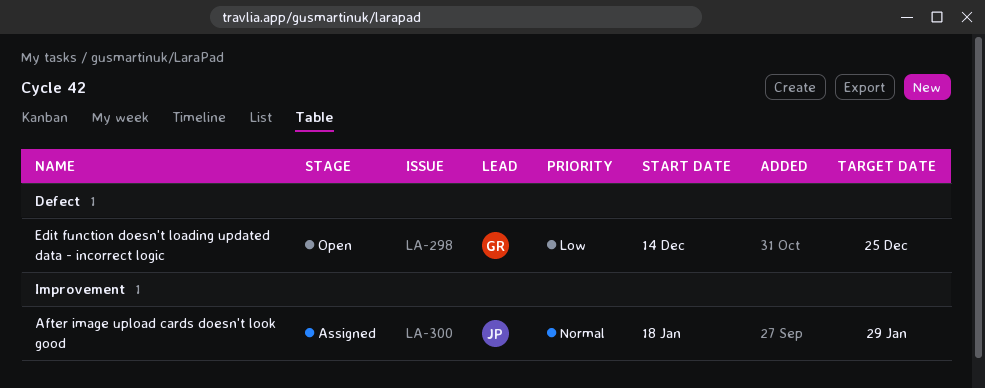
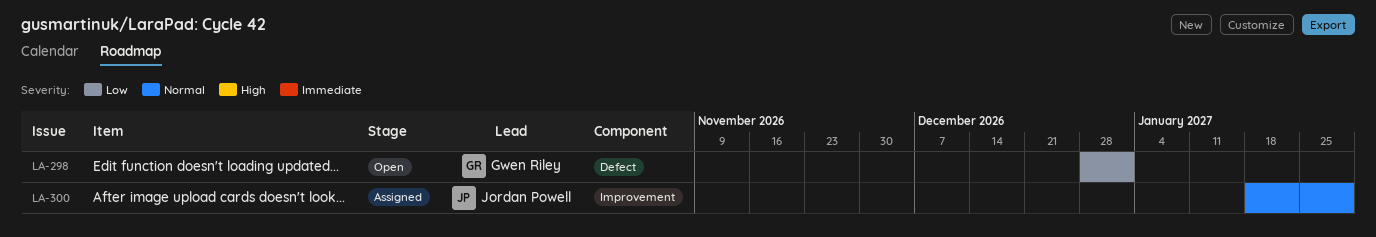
LA-298, start: Dec 14 -> Dec 28
LA-298, due: Dec 25 -> Jan 1

